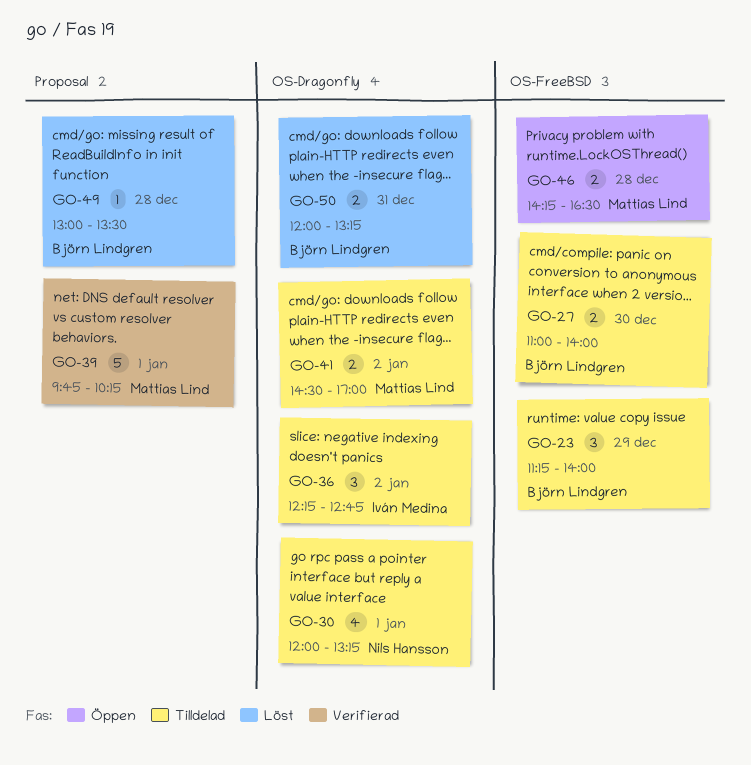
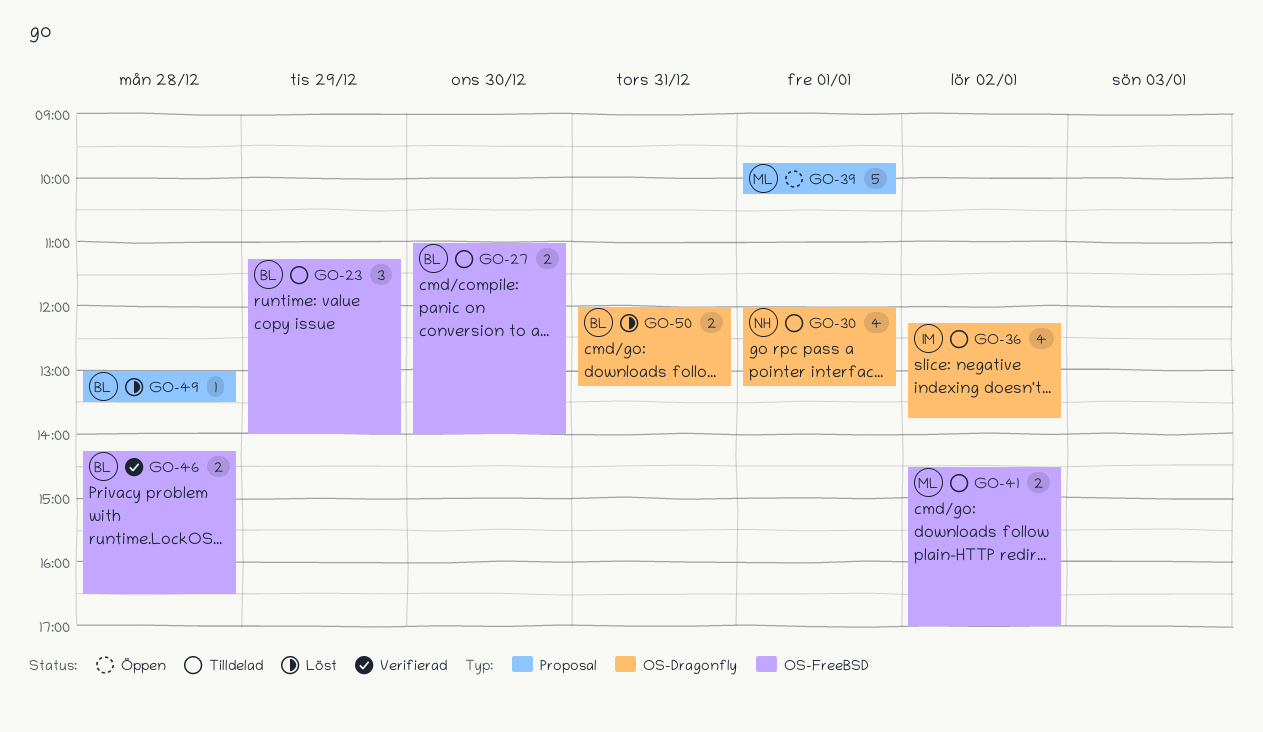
GO-36, estimate: 3 -> 4
GO-36, ends: 12:45 -> 13:45
GO-39, status: Verifierad -> Öppen
GO-41, label: OS-Dragonfly -> OS-FreeBSD
GO-46, status: Öppen -> Verifierad
GO-46, owner: Mattias Lind -> Björn Lindgren

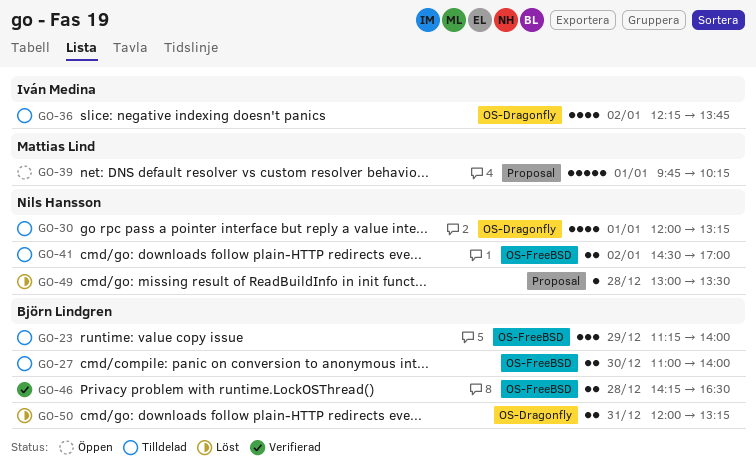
GO-41, owner: Mattias Lind -> Nils Hansson
GO-49, owner: Björn Lindgren -> Nils Hansson

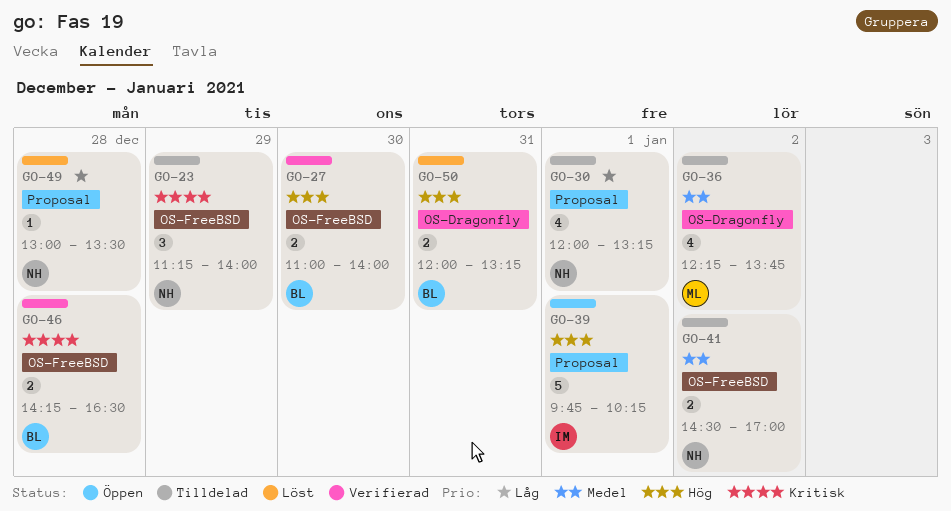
GO-23, owner: Björn Lindgren -> Nils Hansson
GO-27, status: Tilldelad -> Verifierad
GO-30, label: OS-Dragonfly -> Proposal
GO-36, owner: Iván Medina -> Mattias Lind
GO-39, owner: Mattias Lind -> Iván Medina

